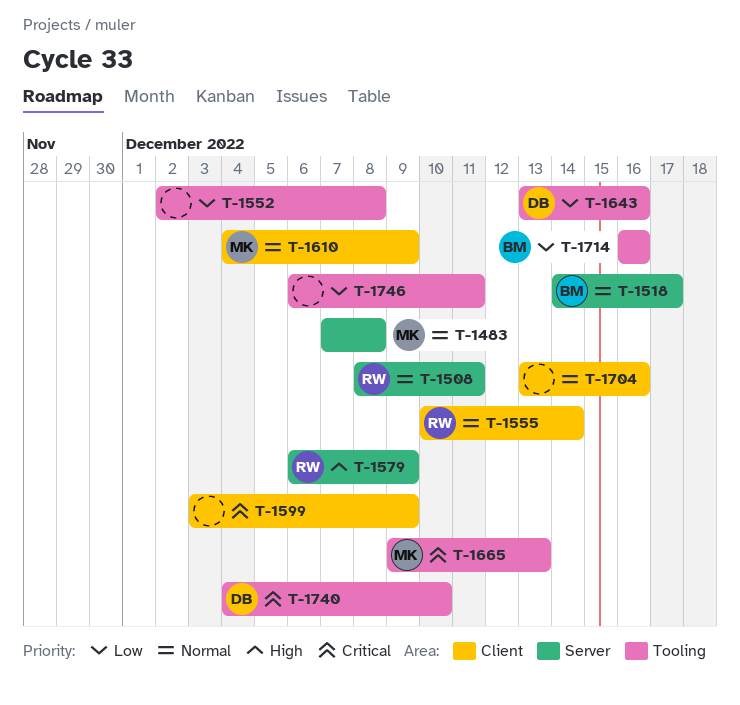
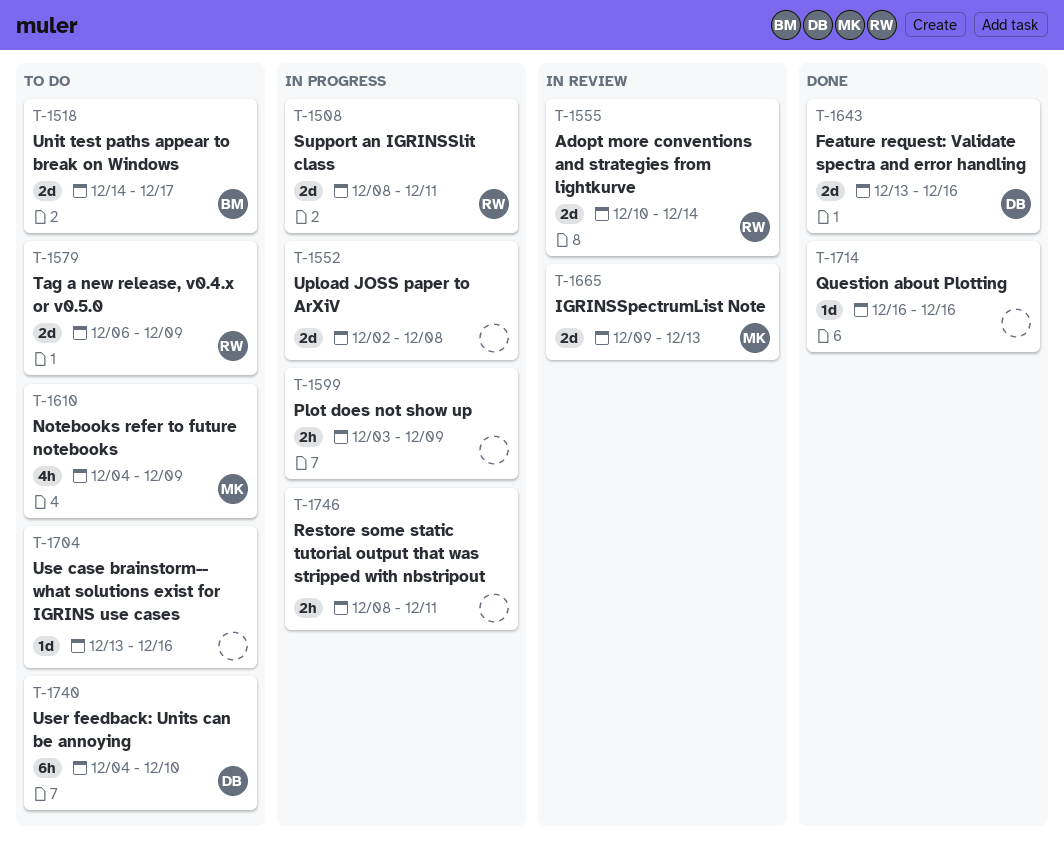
T-1483: present -> none
T-1714, owner: BM -> none
T-1746, start: Dec 6 -> Dec 8

